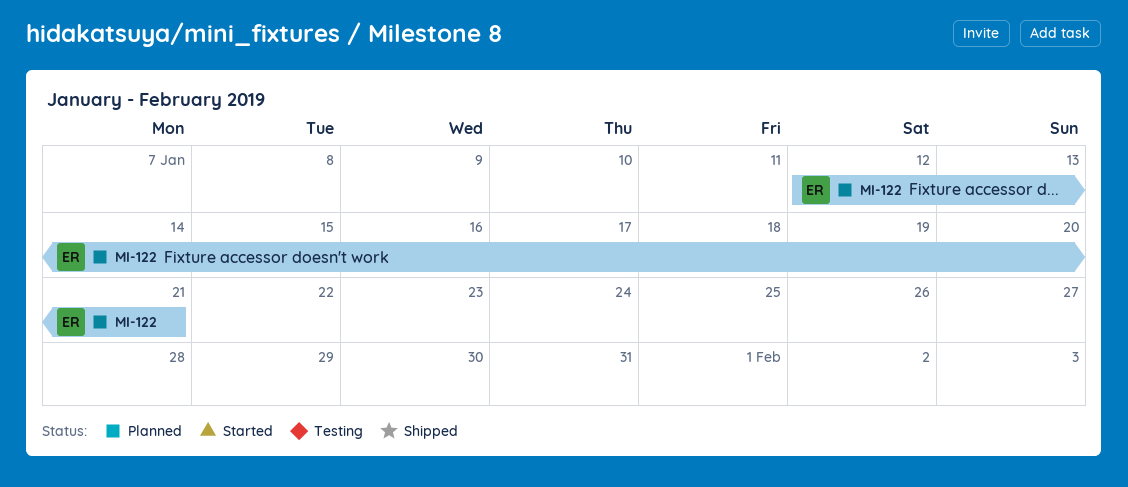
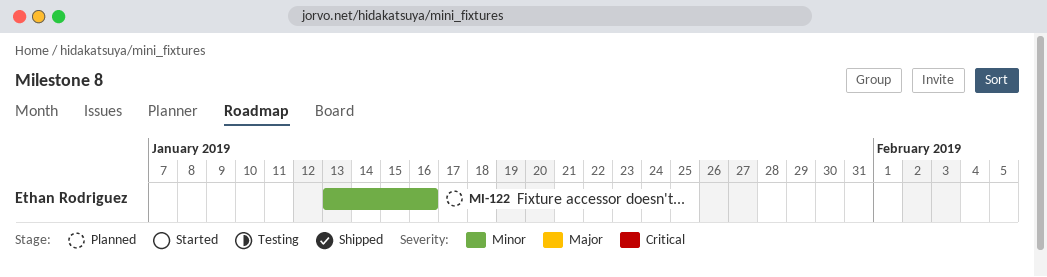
MI-122, start: Jan 12 -> Jan 13
MI-122, due: Jan 21 -> Jan 16

